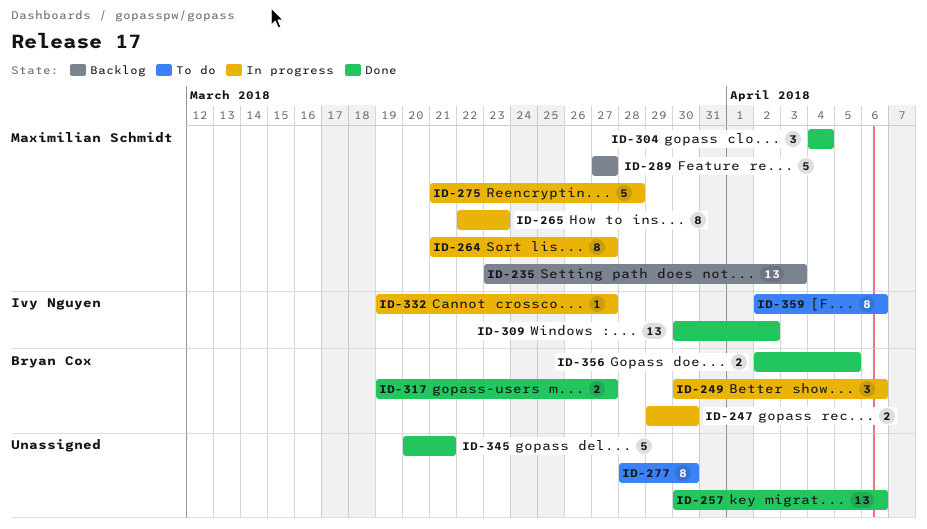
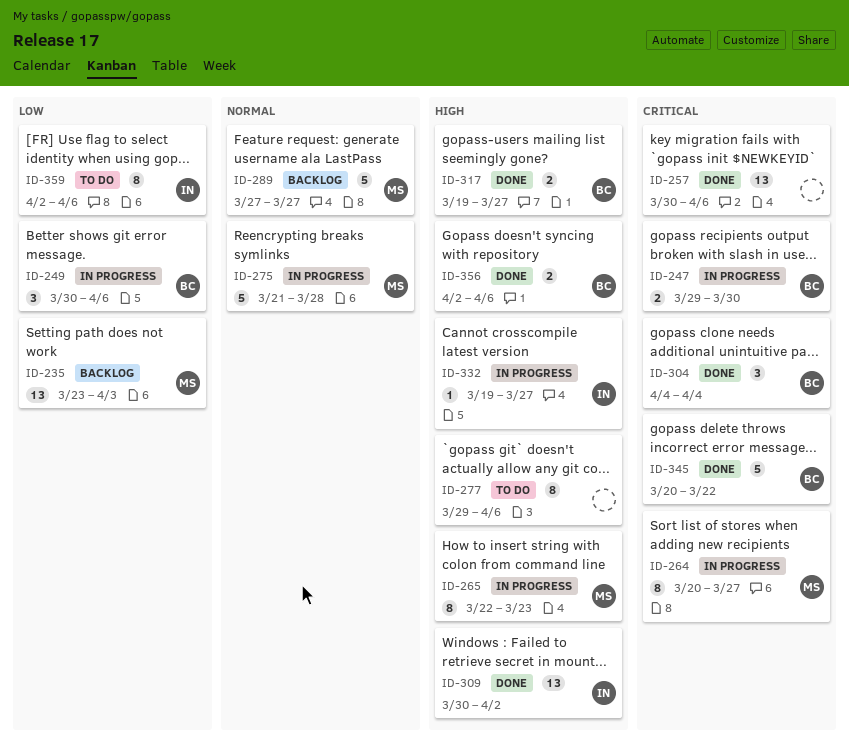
ID-264, start: Mar 21 -> Mar 20
ID-277, start: Mar 28 -> Mar 29
ID-277, due: Mar 30 -> Apr 6
ID-304, owner: Maximilian Schmidt -> Bryan Cox
ID-345, owner: none -> Bryan Cox
ID-345, due: Mar 21 -> Mar 22
ID-356, due: Apr 5 -> Apr 6

